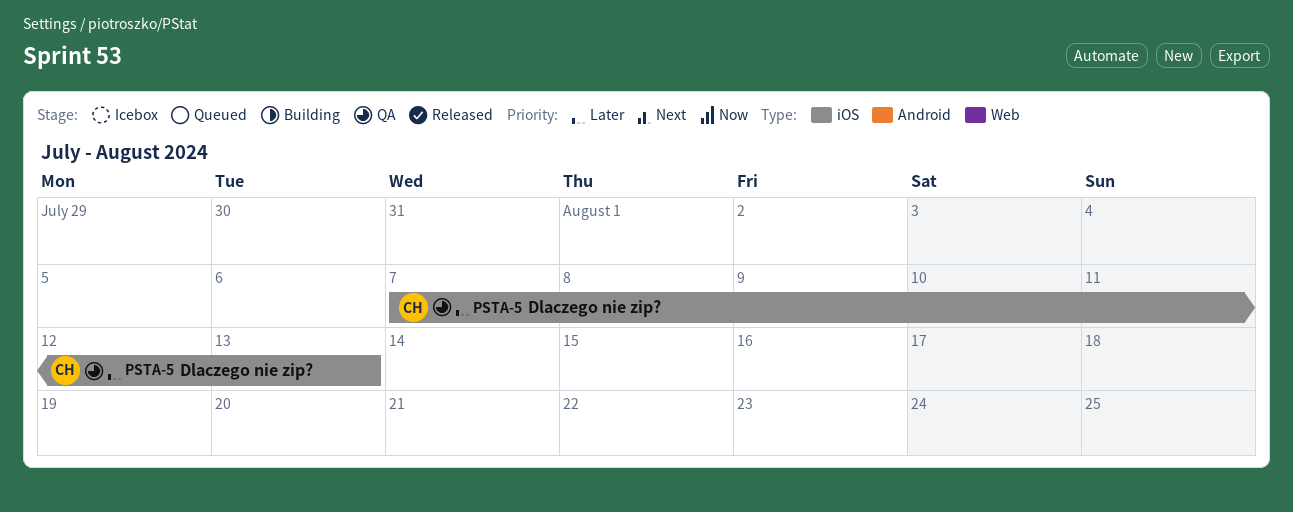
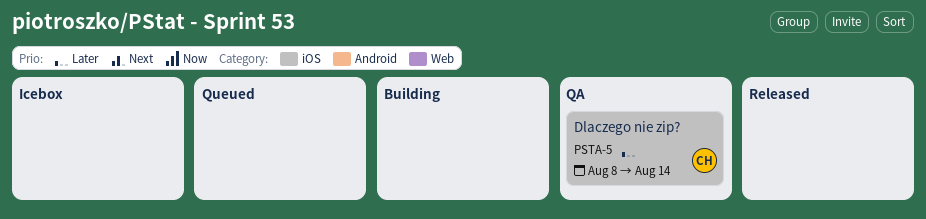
PSTA-5, start: Aug 7 -> Aug 8
PSTA-5, due: Aug 13 -> Aug 14

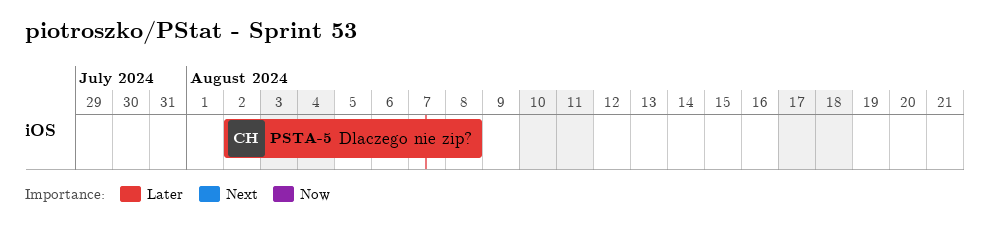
PSTA-5, start: Aug 8 -> Aug 2
PSTA-5, due: Aug 14 -> Aug 8

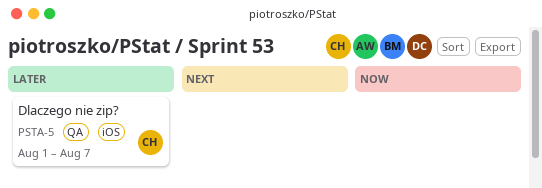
PSTA-5, start: Aug 2 -> Aug 1
PSTA-5, due: Aug 8 -> Aug 7

